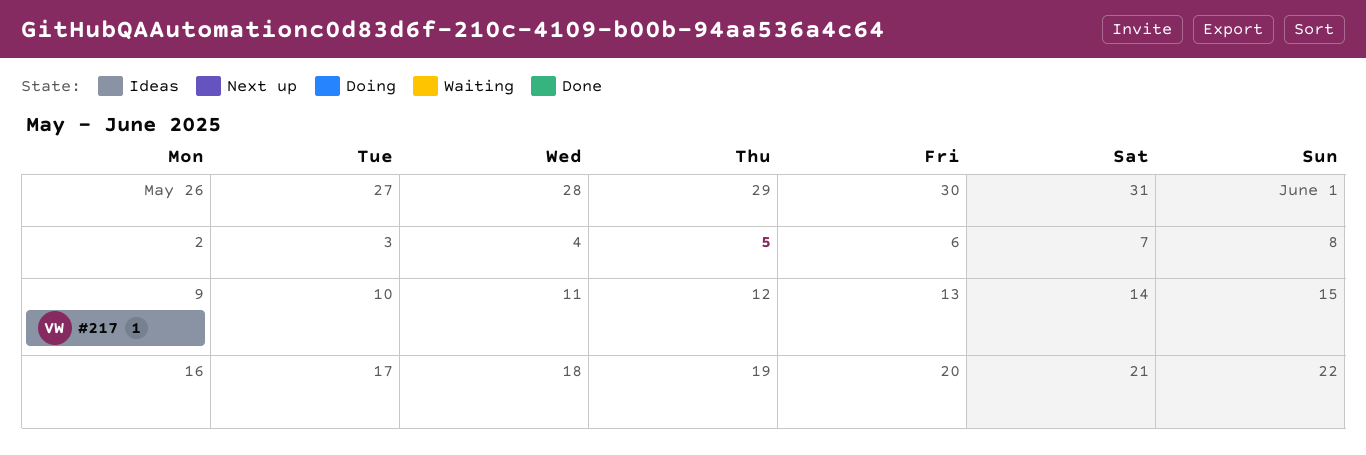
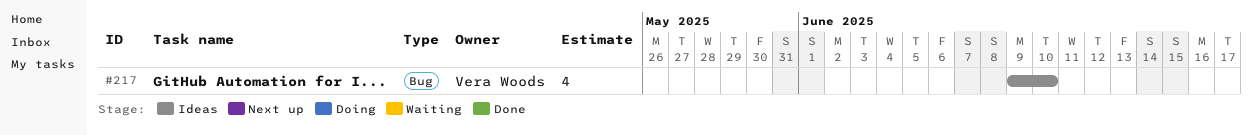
#217, estimate: 1 -> 4
#217, due: Jun 9 -> Jun 10

